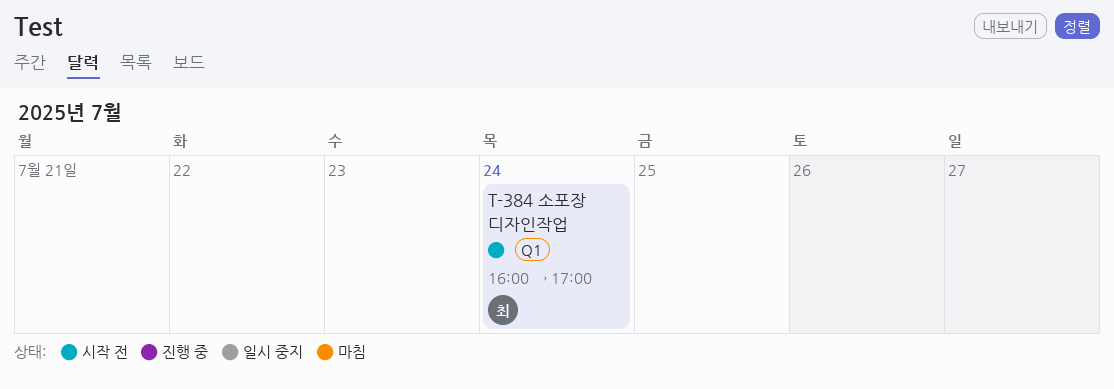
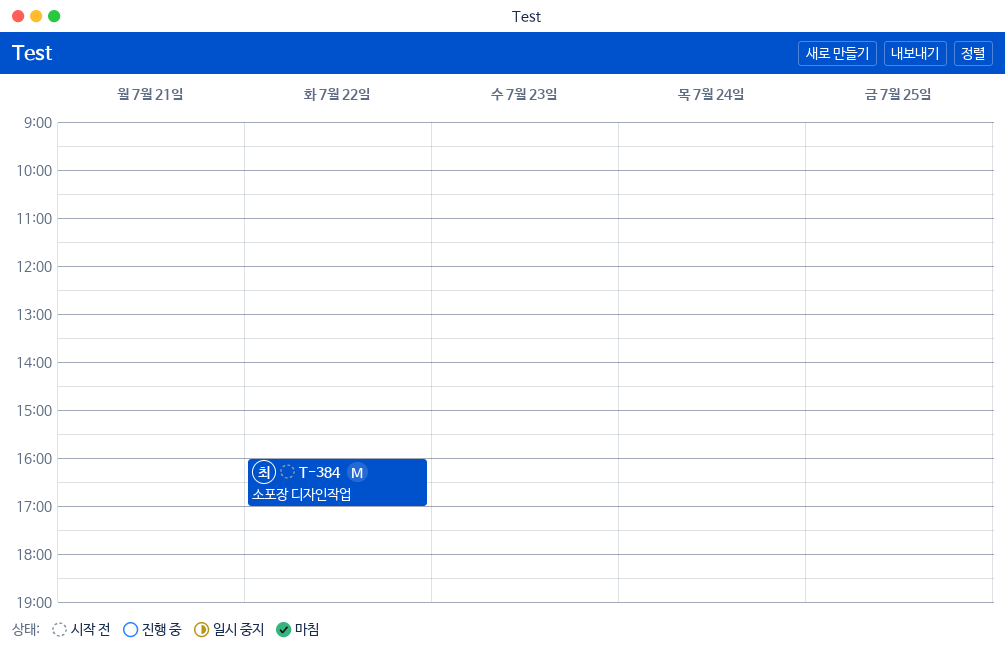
T-384, day: Jul 24 -> Jul 22

